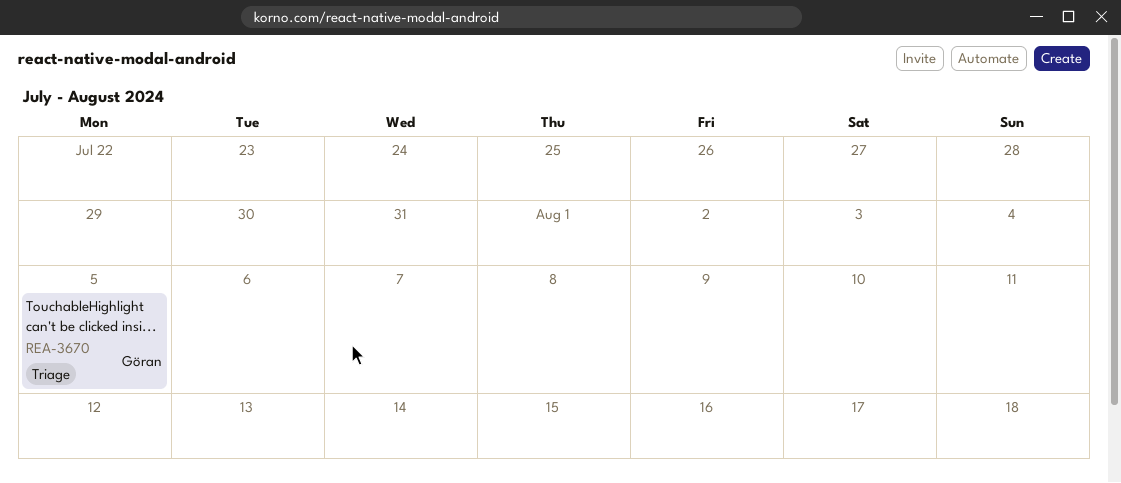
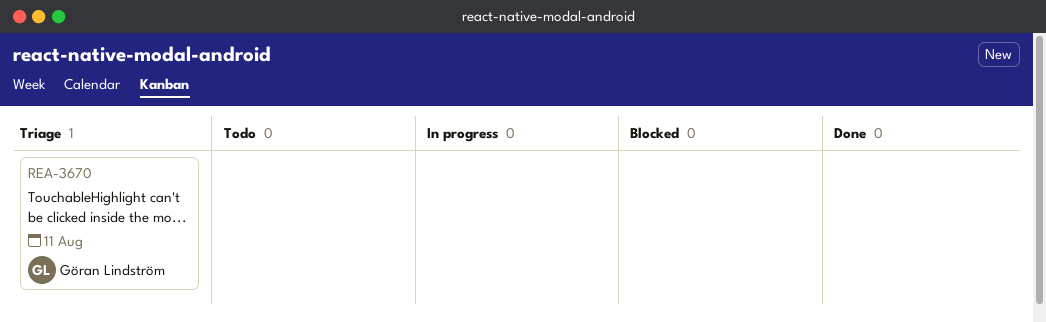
REA-3670, due: Aug 5 -> Aug 11

